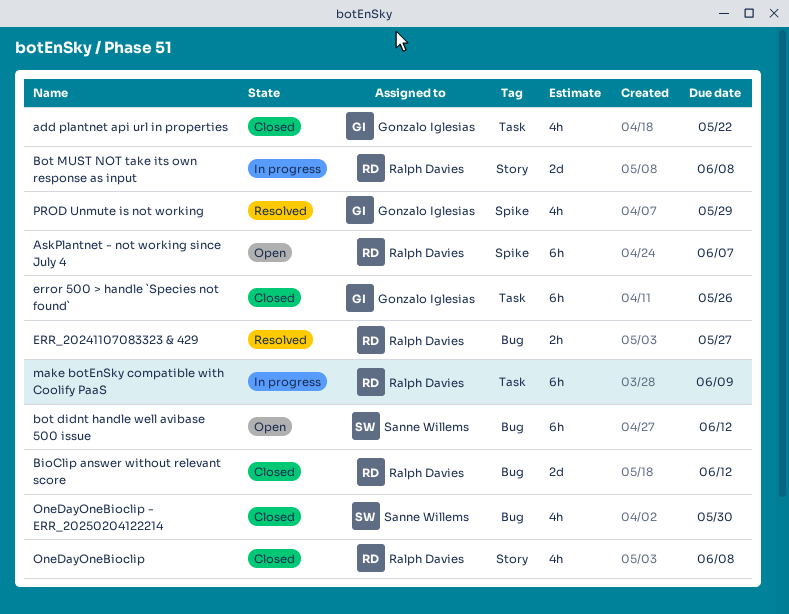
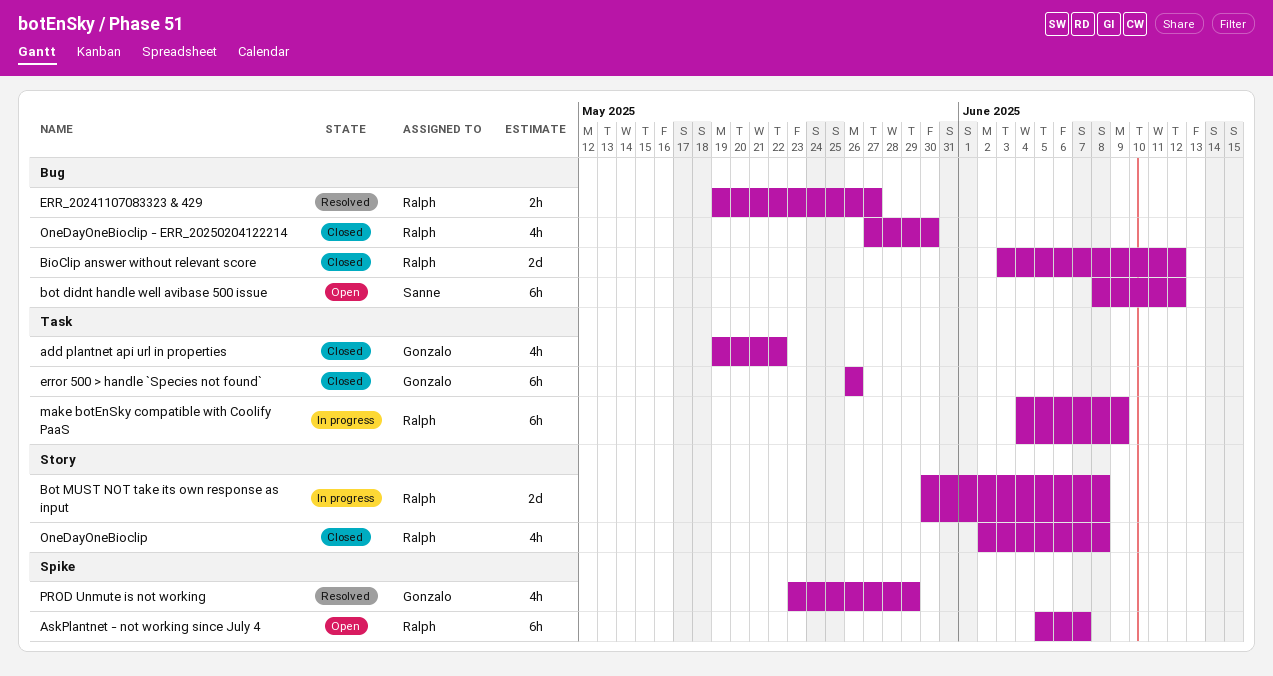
OneDayOneBioclip - ERR_20250204122214, owner: Sanne Willems -> Ralph Davies

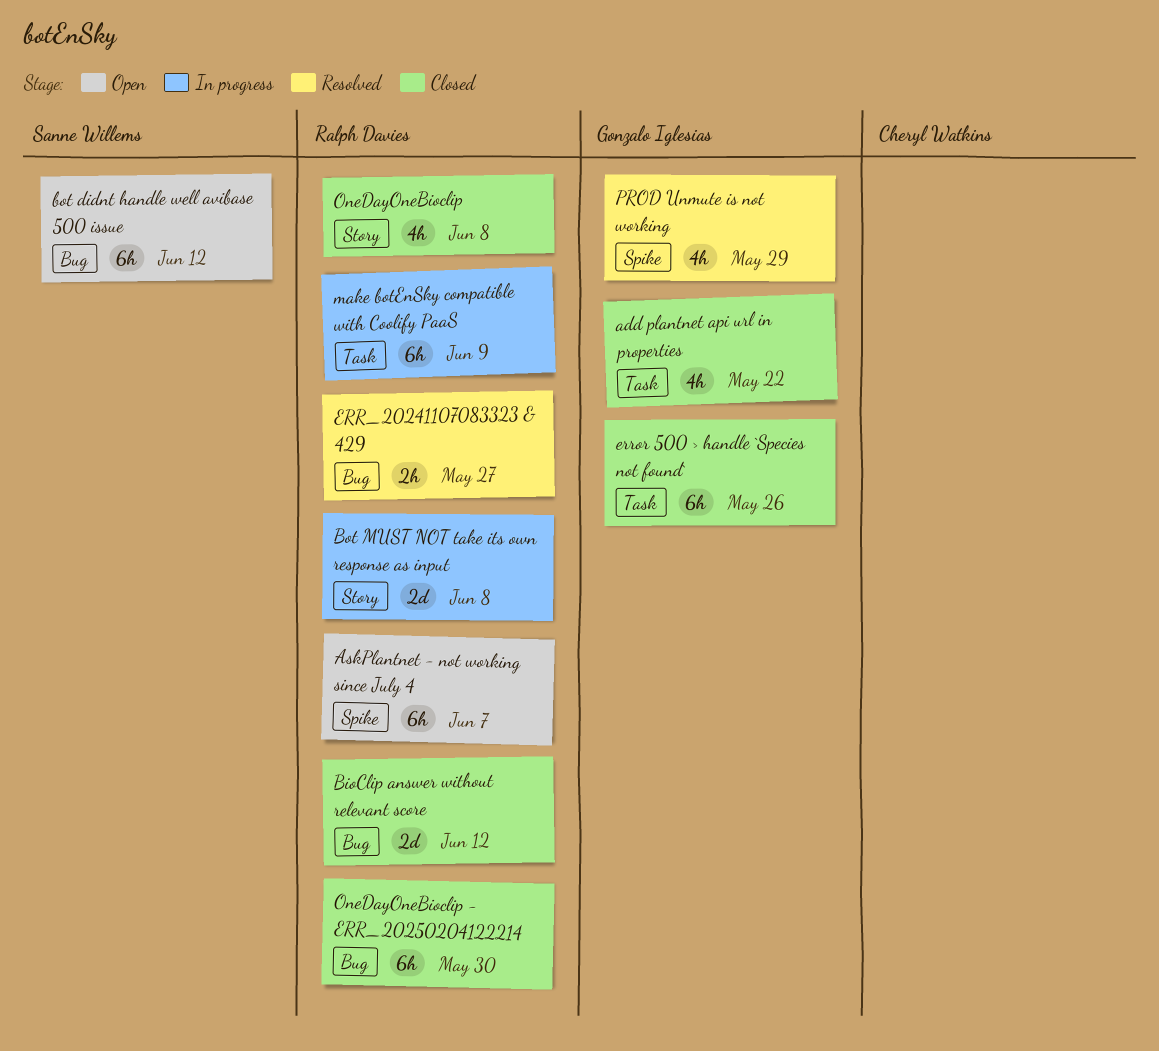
OneDayOneBioclip - ERR_20250204122214, estimate: 4h -> 6h

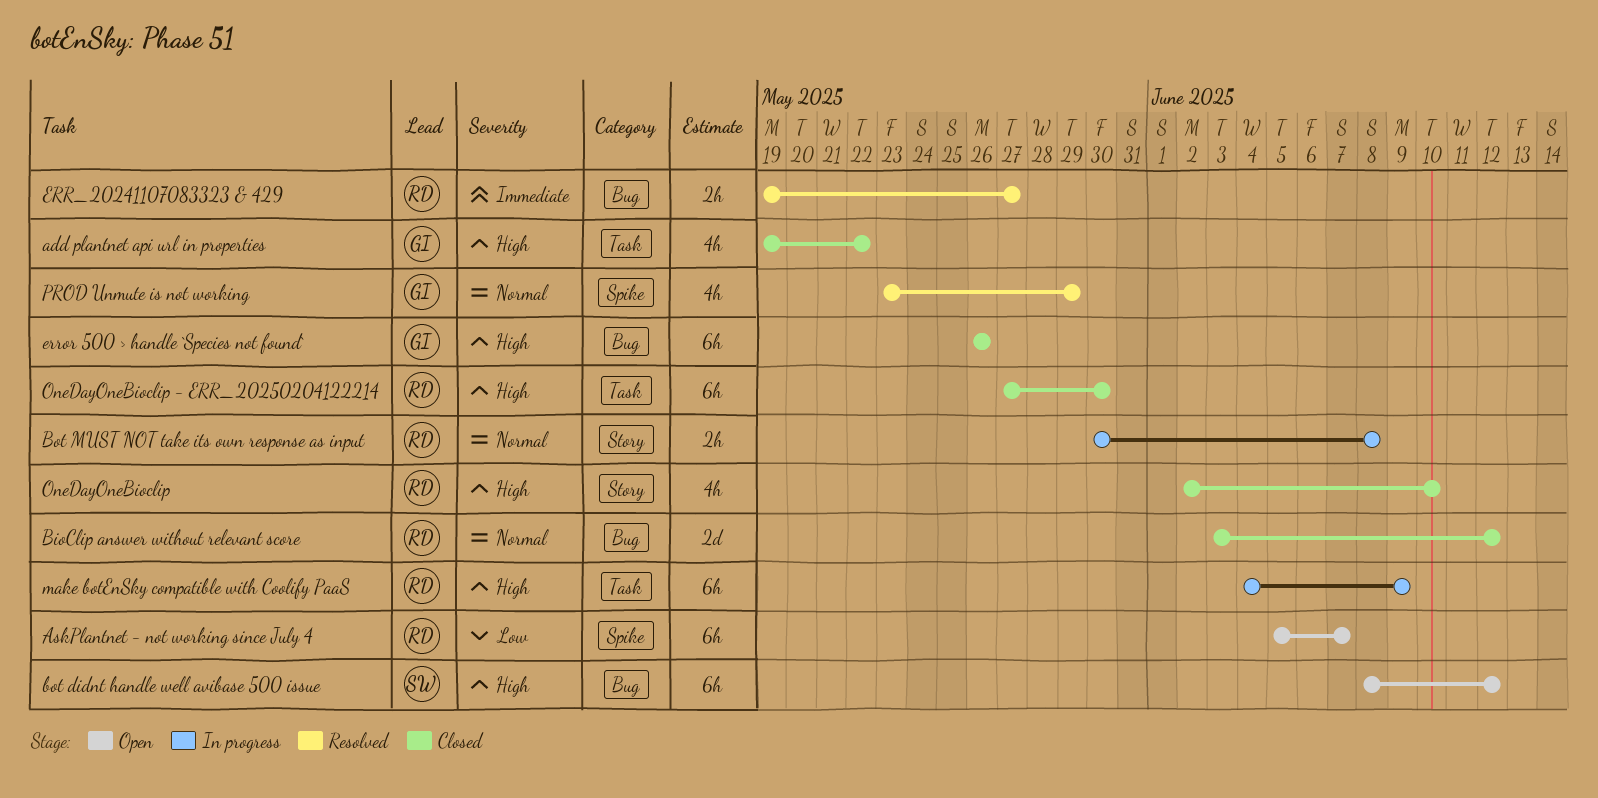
Bot MUST NOT take its own response as input, estimate: 2d -> 2h
error 500 > handle `Species not found`, label: Task -> Bug
OneDayOneBioclip, due: Jun 8 -> Jun 10
OneDayOneBioclip - ERR_20250204122214, label: Bug -> Task

